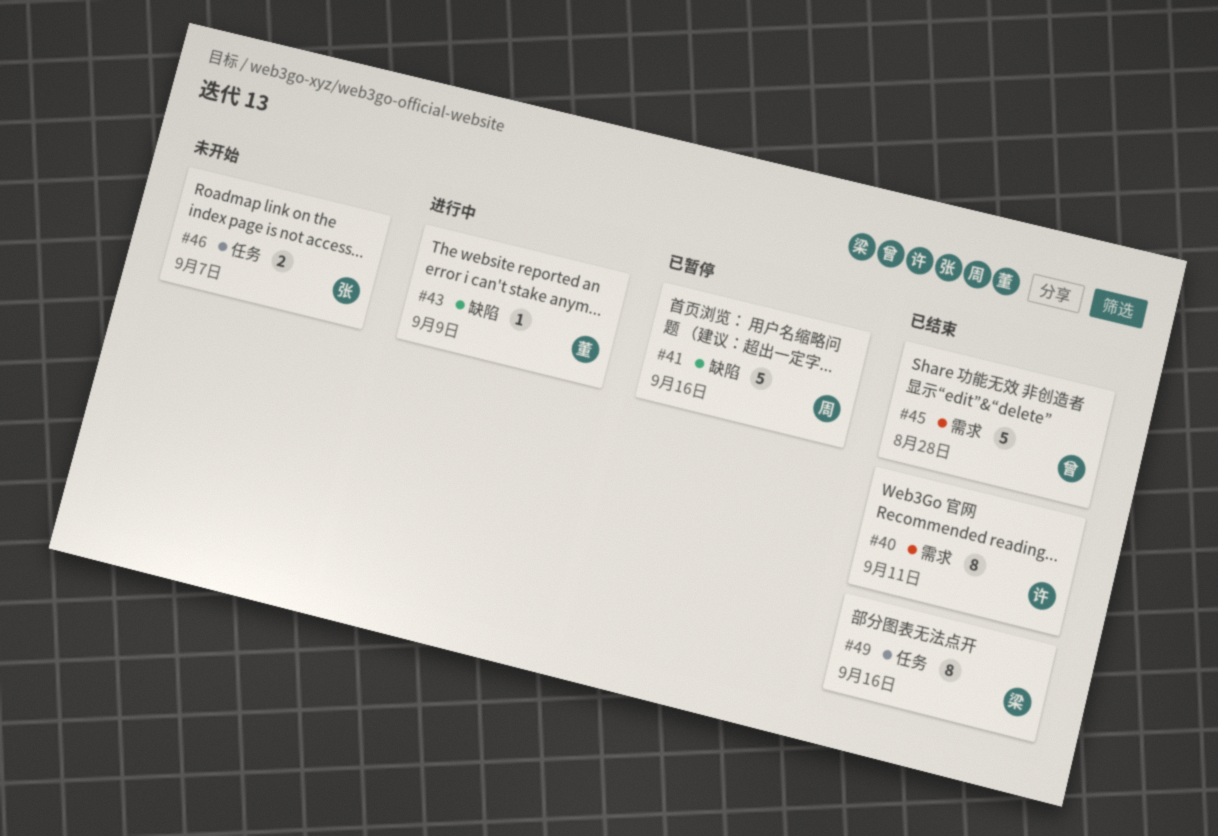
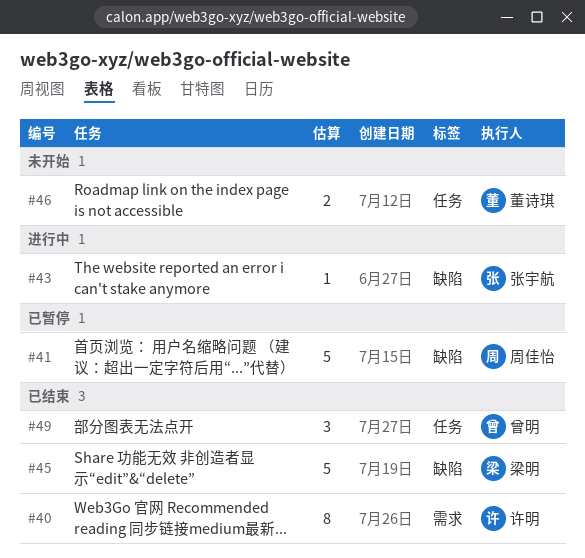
#43, owner: 董诗琪 -> 张宇航
#45, owner: 曾明 -> 梁明
#45, label: 需求 -> 缺陷
#46, owner: 张宇航 -> 董诗琪
#49, owner: 梁明 -> 曾明
#49, estimate: 8 -> 3

